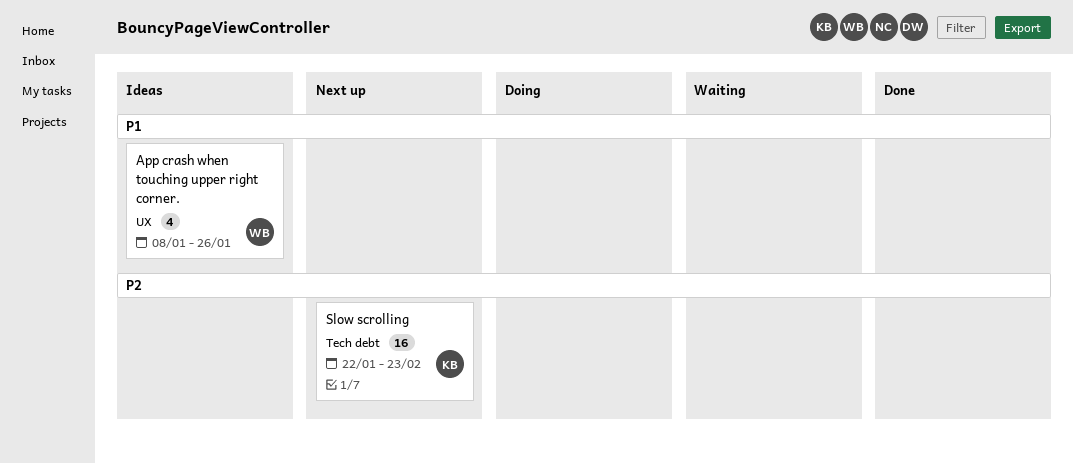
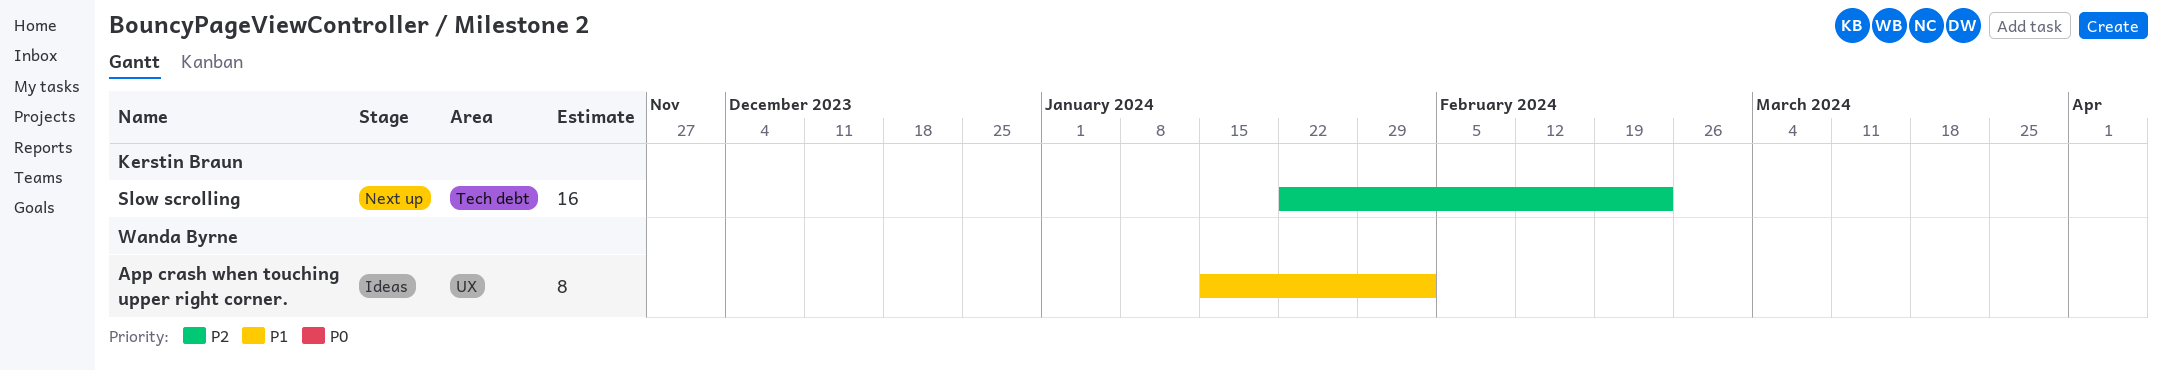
App crash when touching upper right corner., estimate: 4 -> 8
App crash when touching upper right corner., start: Jan 8 -> Jan 15
App crash when touching upper right corner., due: Jan 26 -> Feb 2

